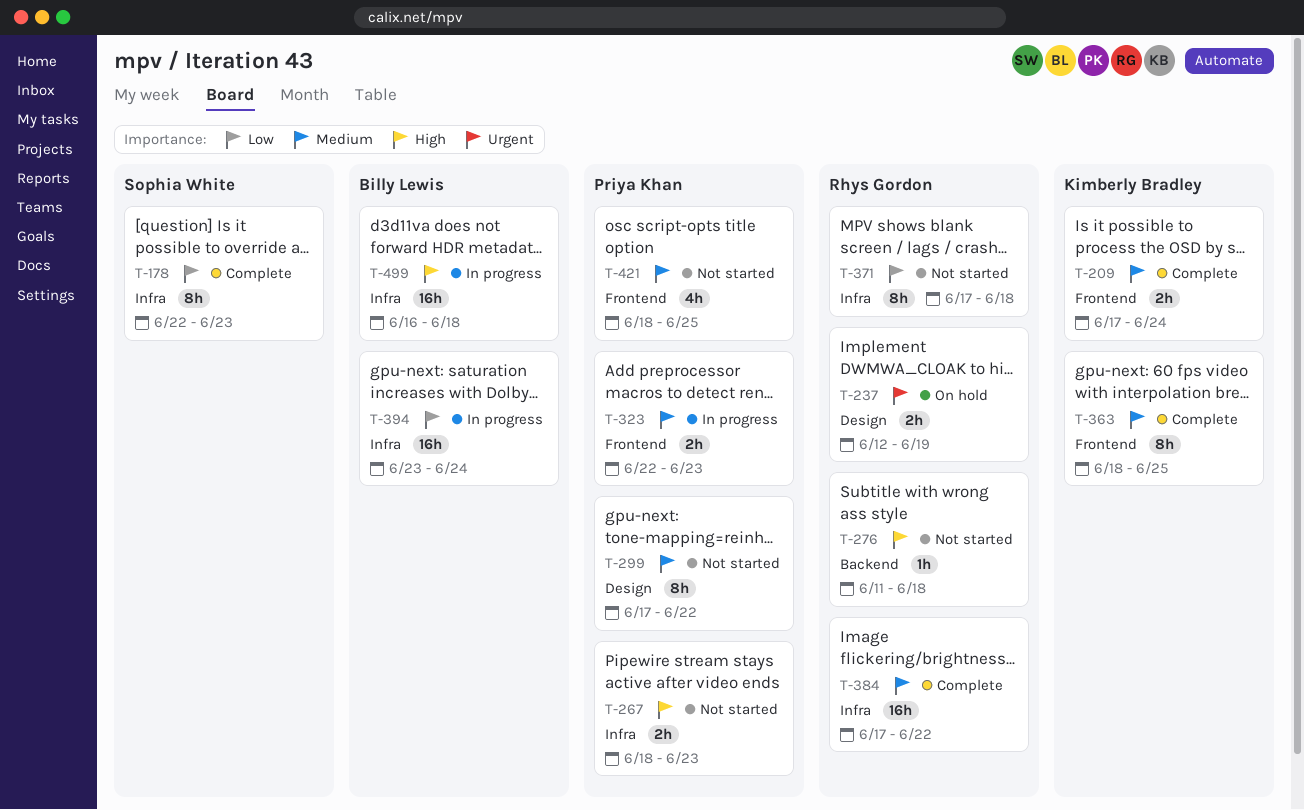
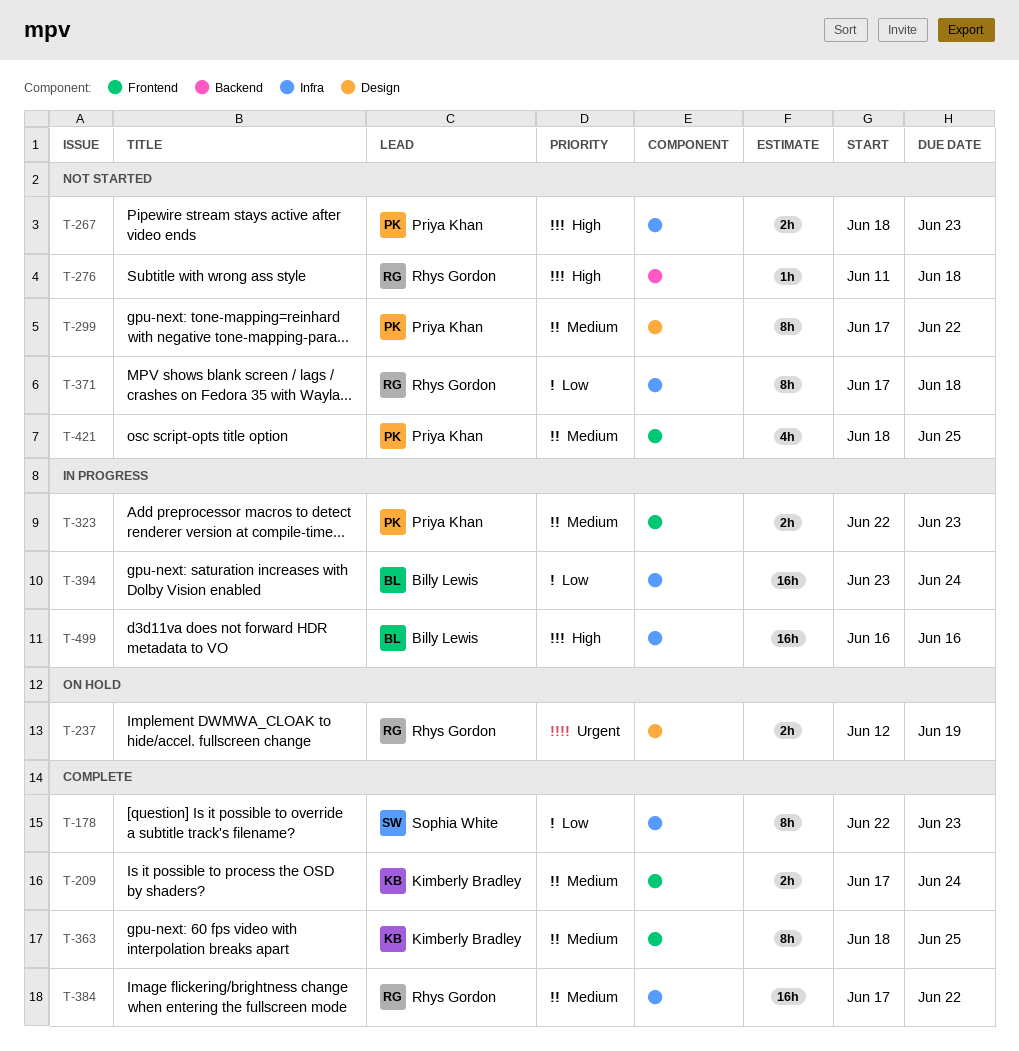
T-499, due: Jun 18 -> Jun 16

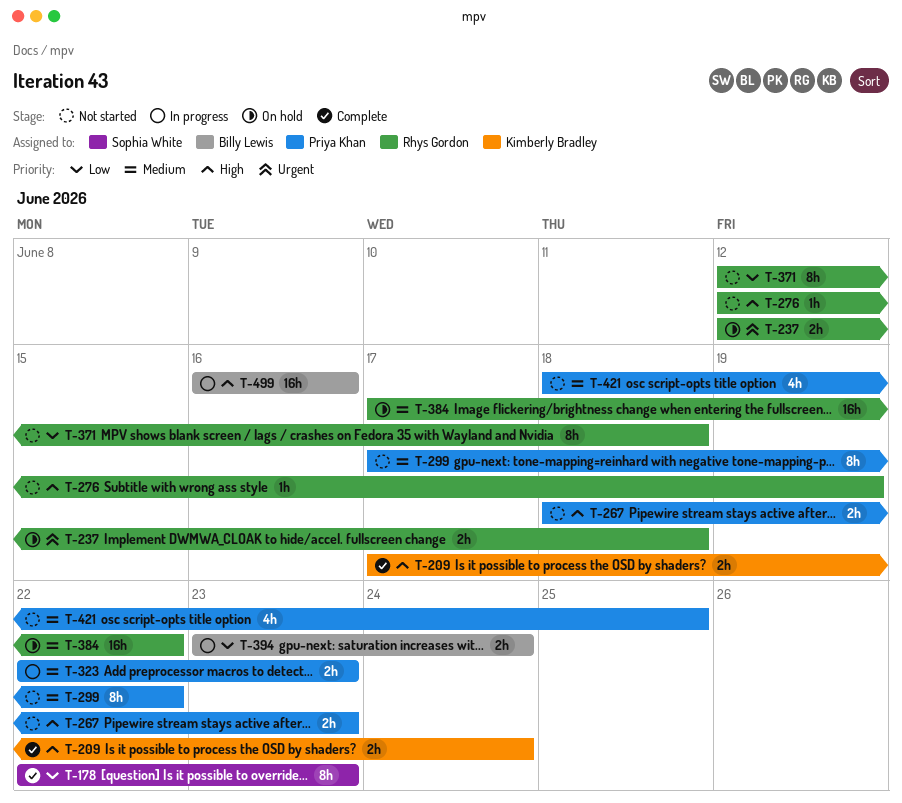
T-209, priority: Medium -> High
T-237, due: Jun 19 -> Jun 18
T-276, start: Jun 11 -> Jun 12
T-276, due: Jun 18 -> Jun 19
T-363: present -> none
T-371, start: Jun 17 -> Jun 12
T-384, status: Complete -> On hold
T-394, estimate: 16h -> 2h

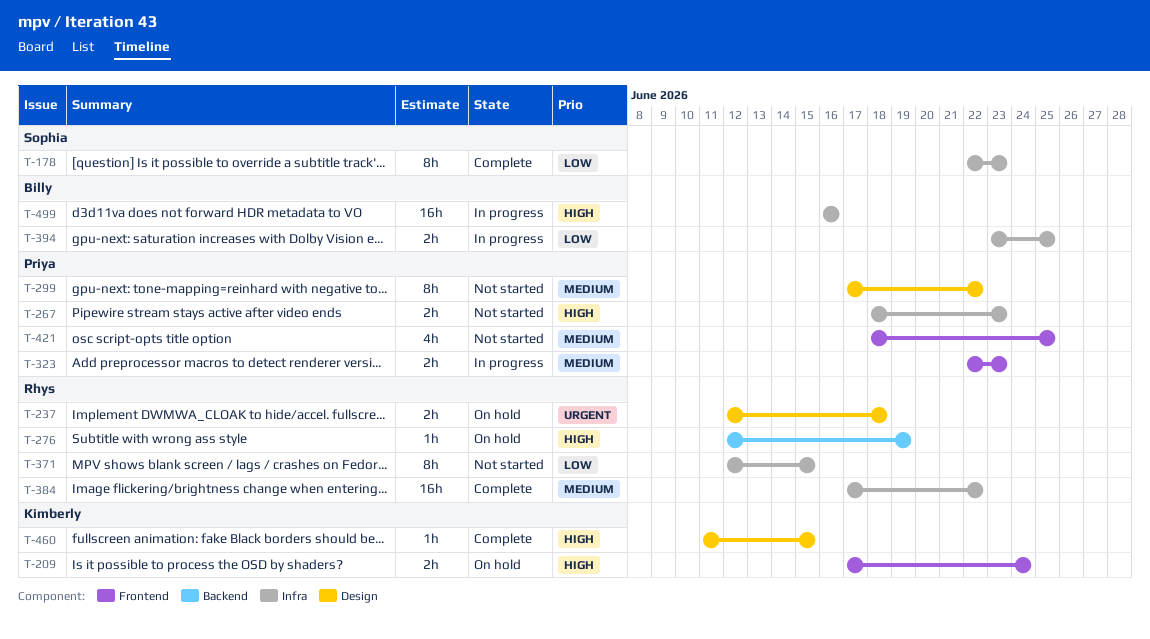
T-209, status: Complete -> On hold
T-276, status: Not started -> On hold
T-371, due: Jun 18 -> Jun 15
T-384, status: On hold -> Complete
T-394, due: Jun 24 -> Jun 25
T-460: none -> present

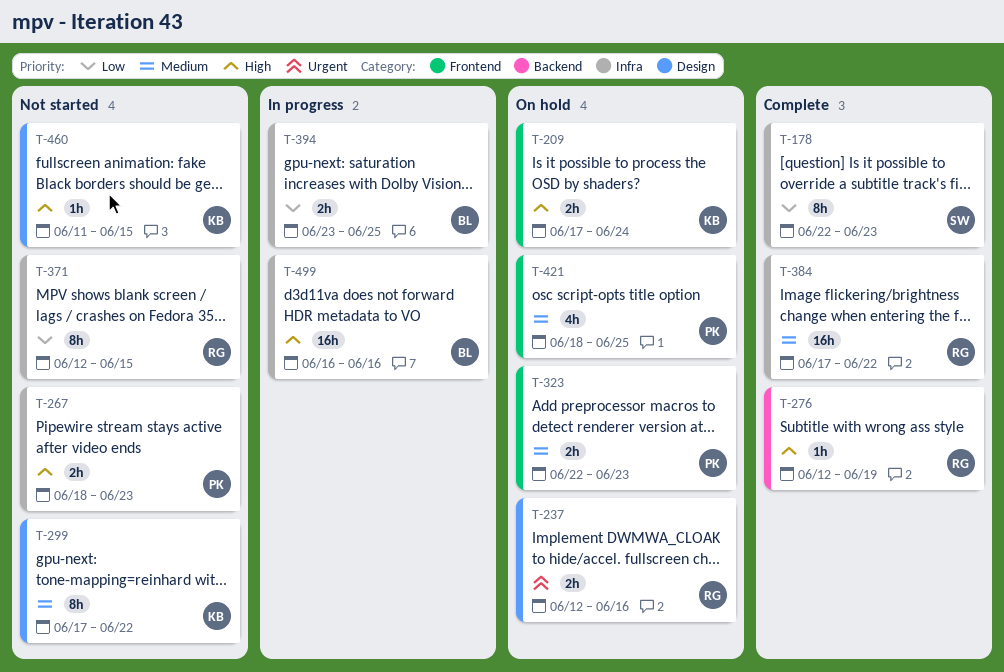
T-237, due: Jun 18 -> Jun 16
T-276, status: On hold -> Complete
T-299, owner: Priya -> Kimberly
T-323, status: In progress -> On hold
T-421, status: Not started -> On hold
T-460, status: Complete -> Not started

